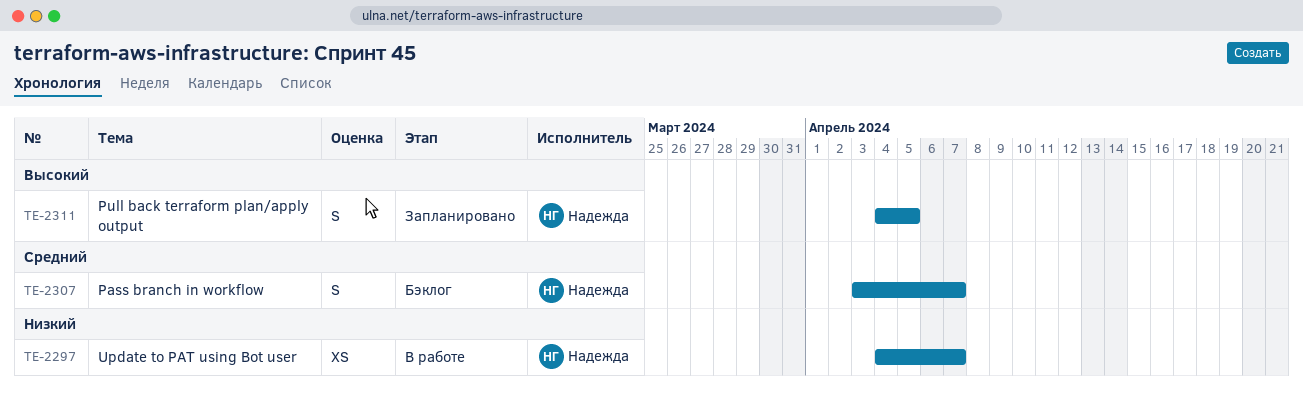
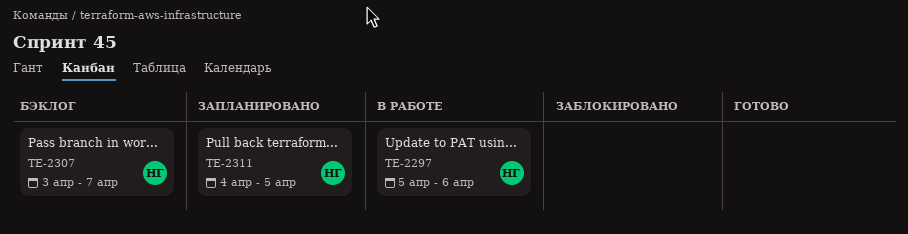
TE-2297, start: Apr 4 -> Apr 5
TE-2297, due: Apr 7 -> Apr 6

